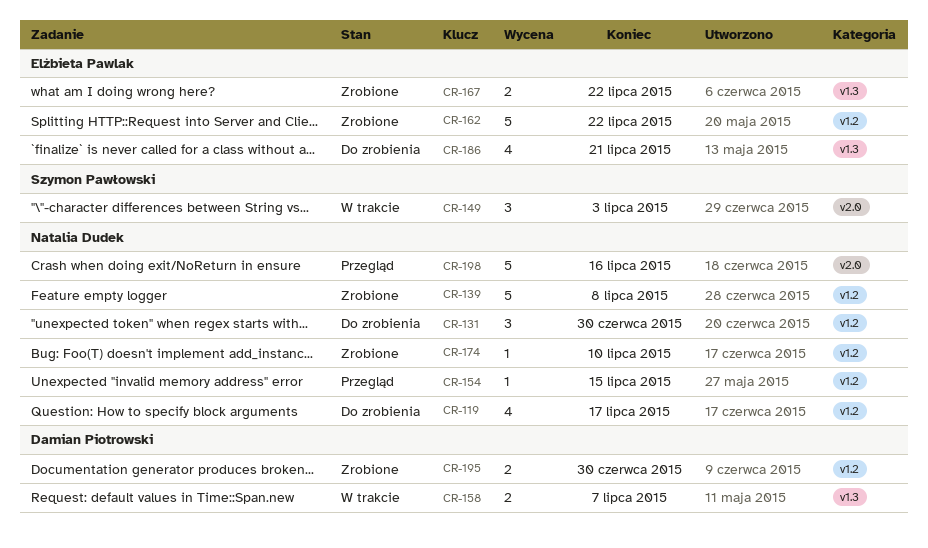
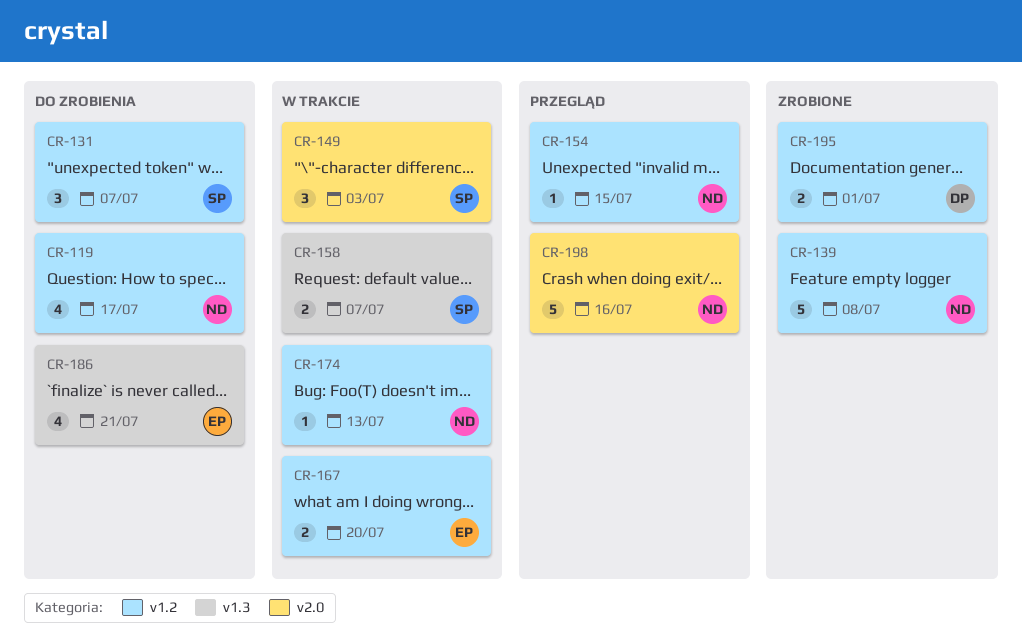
CR-131, owner: Natalia Dudek -> Szymon Pawłowski
CR-131, due: Jun 30 -> Jul 7
CR-158, owner: Damian Piotrowski -> Szymon Pawłowski
CR-162: present -> none
CR-167, status: Zrobione -> W trakcie
CR-167, label: v1.3 -> v1.2
CR-167, due: Jul 22 -> Jul 20
CR-174, status: Zrobione -> W trakcie
CR-174, due: Jul 10 -> Jul 13
CR-195, due: Jun 30 -> Jul 1

